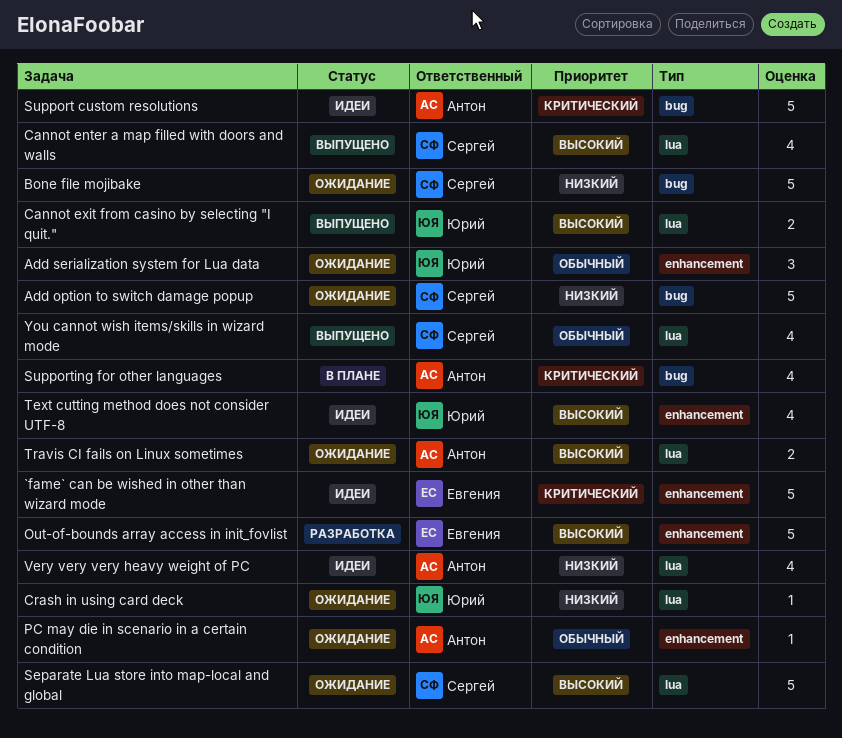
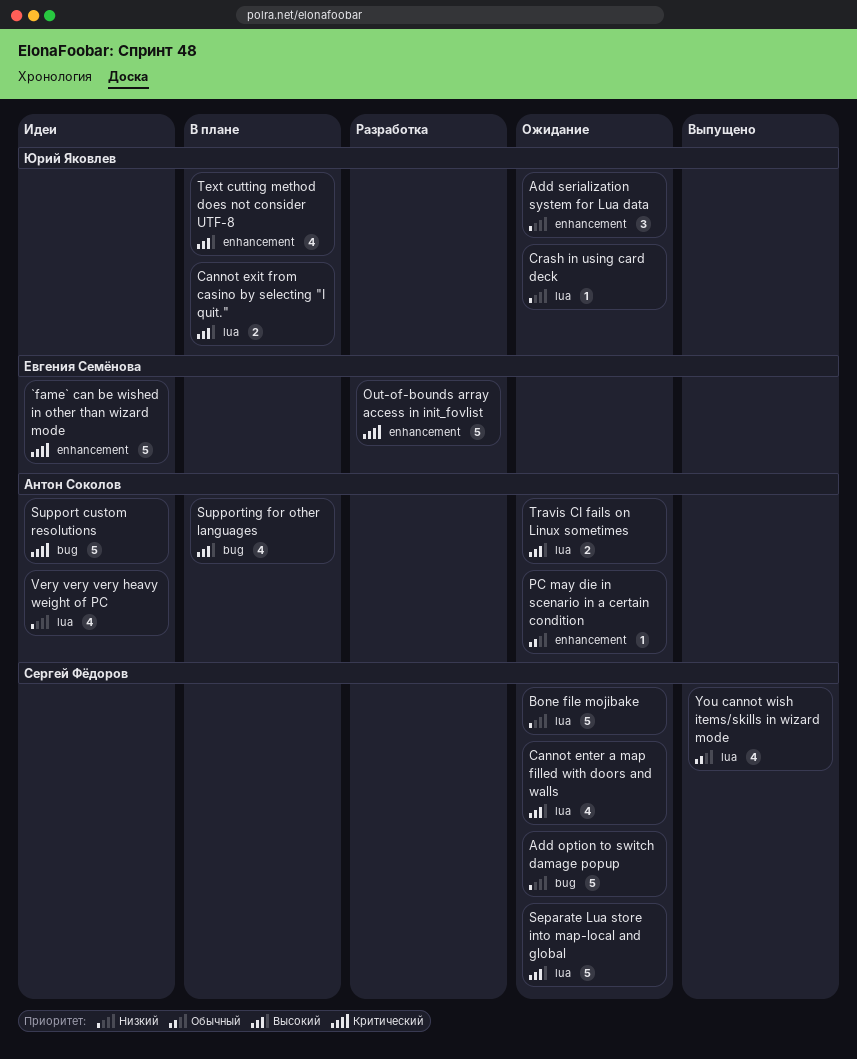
Add serialization system for Lua data, priority: Обычный -> Низкий
Bone file mojibake, label: bug -> lua
Cannot enter a map filled with doors and walls, status: Выпущено -> Ожидание
Cannot exit from casino by selecting "I quit.", status: Выпущено -> В плане
Out-of-bounds array access in init_fovlist, priority: Высокий -> Критический
Supporting for other languages, priority: Критический -> Высокий
Text cutting method does not consider UTF-8, status: Идеи -> В плане

